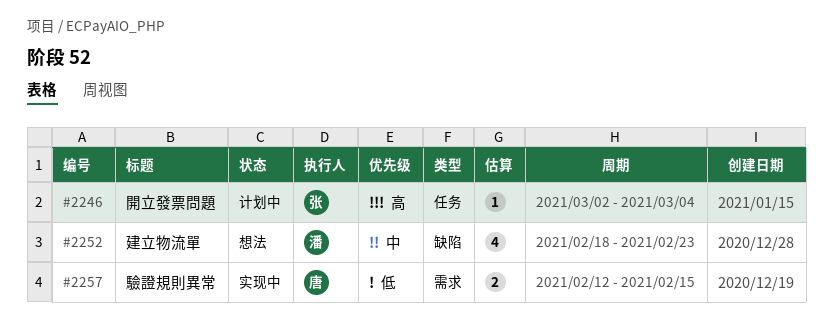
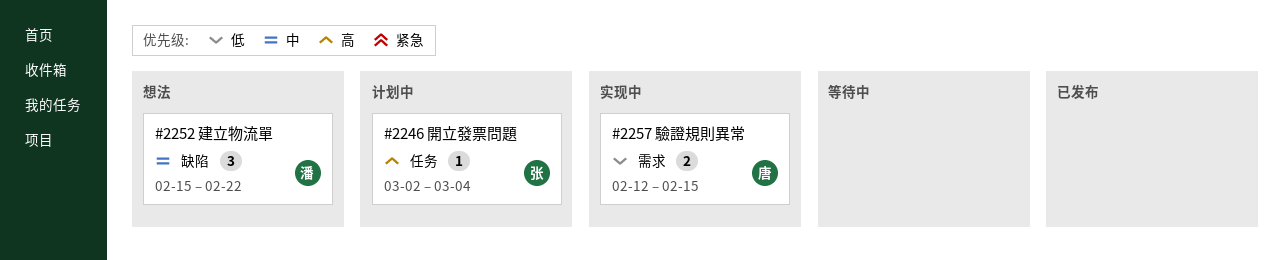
#2252, estimate: 4 -> 3
#2252, start: Feb 18 -> Feb 15
#2252, due: Feb 23 -> Feb 22

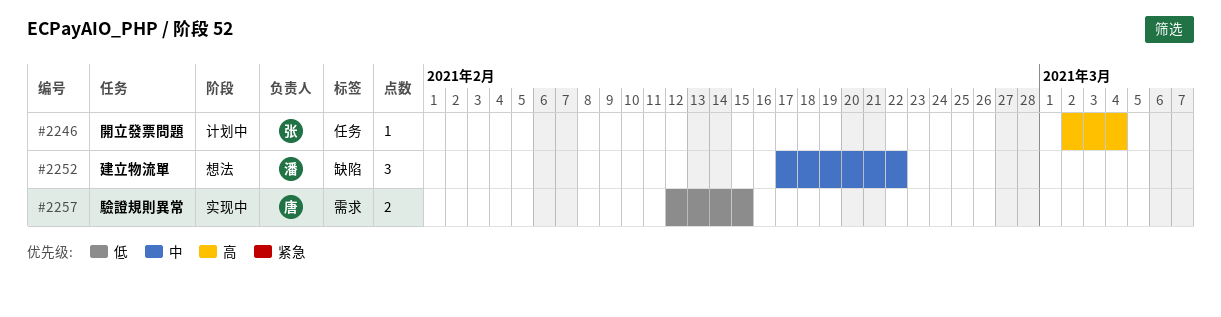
#2252, start: Feb 15 -> Feb 17

